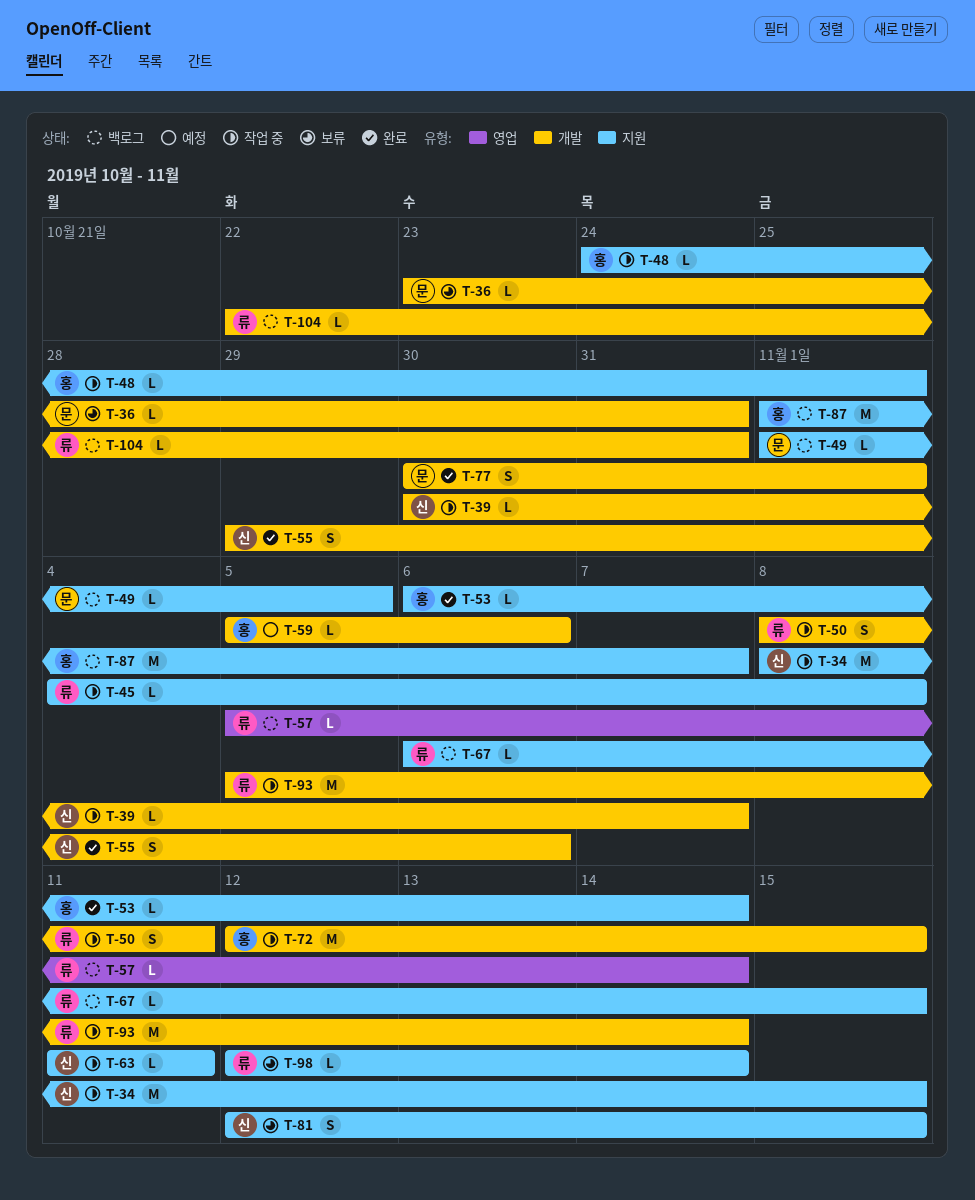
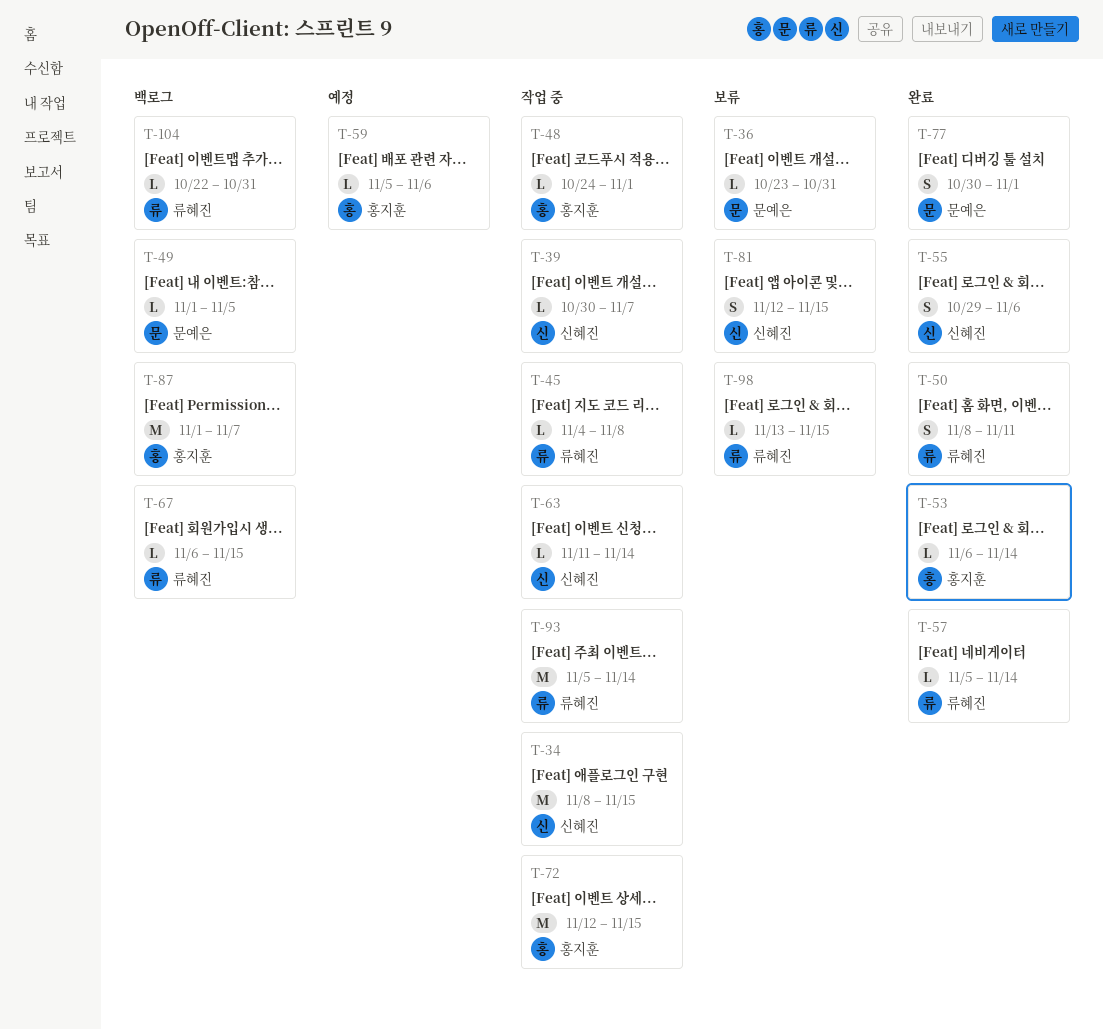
T-50, status: 작업 중 -> 완료
T-57, status: 백로그 -> 완료
T-63, due: Nov 11 -> Nov 14
T-98, start: Nov 12 -> Nov 13
T-98, due: Nov 14 -> Nov 15

